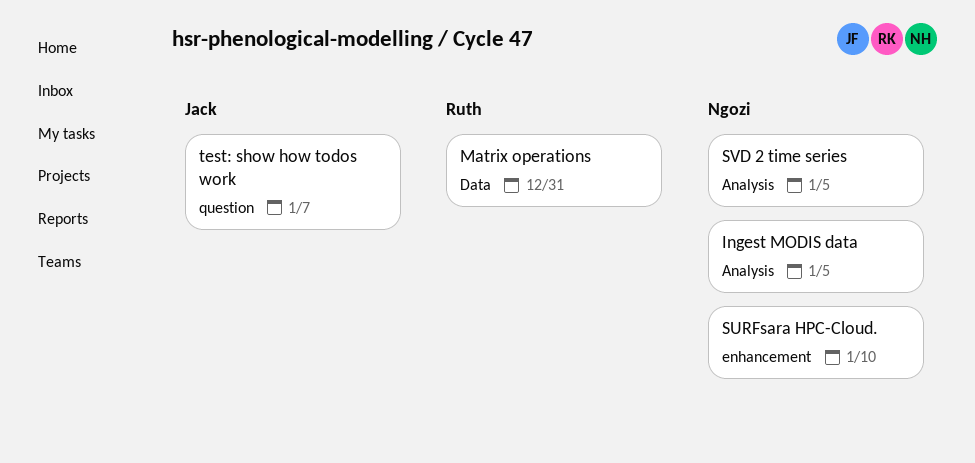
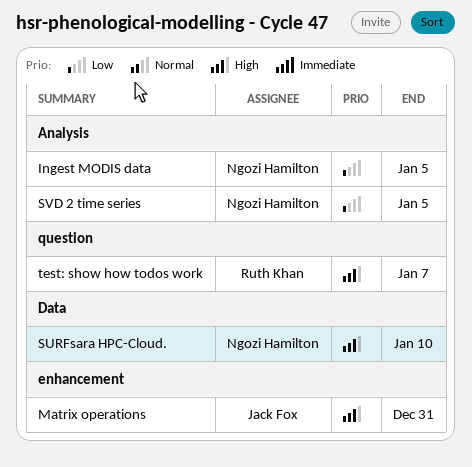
Matrix operations, owner: Ruth Khan -> Jack Fox
Matrix operations, label: Data -> enhancement
SURFsara HPC-Cloud., label: enhancement -> Data
test: show how todos work, owner: Jack Fox -> Ruth Khan

